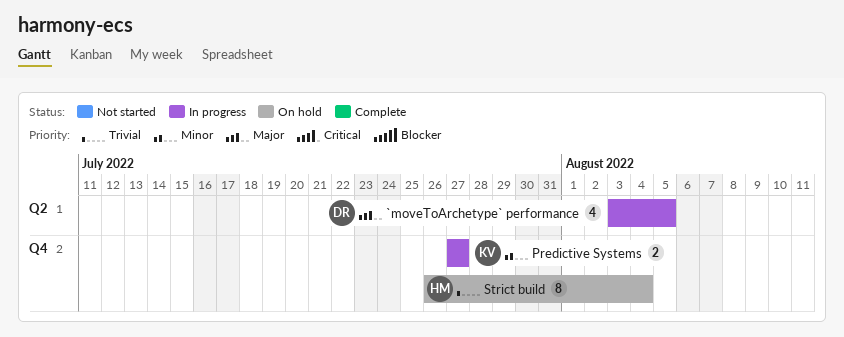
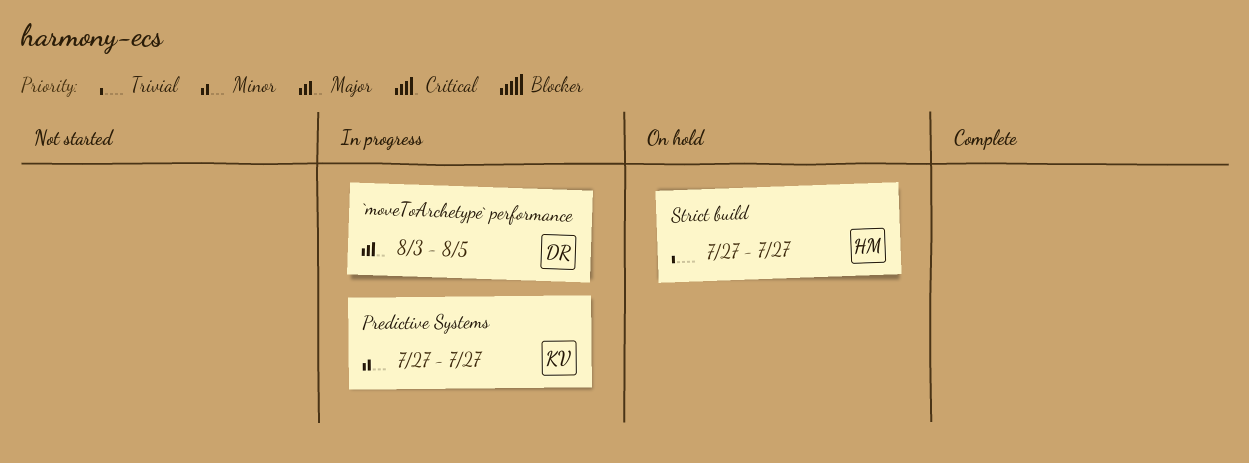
Strict build, start: Jul 26 -> Jul 27
Strict build, due: Aug 4 -> Jul 27

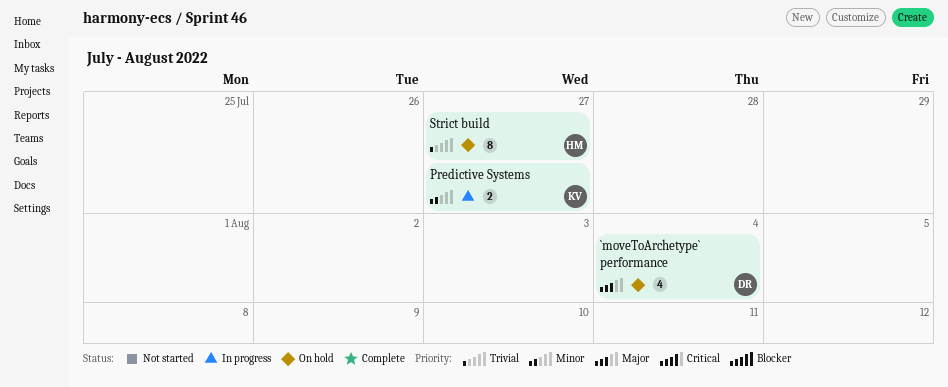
`moveToArchetype` performance, status: In progress -> On hold
`moveToArchetype` performance, due: Aug 5 -> Aug 4

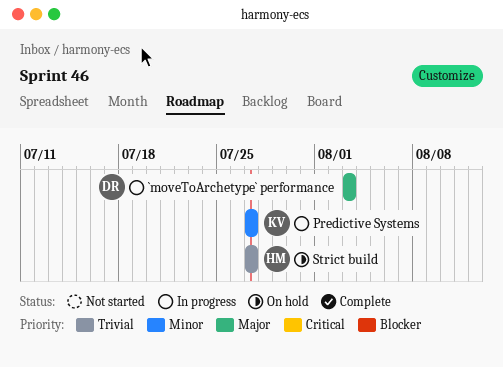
`moveToArchetype` performance, status: On hold -> In progress
`moveToArchetype` performance, due: Aug 4 -> Aug 3

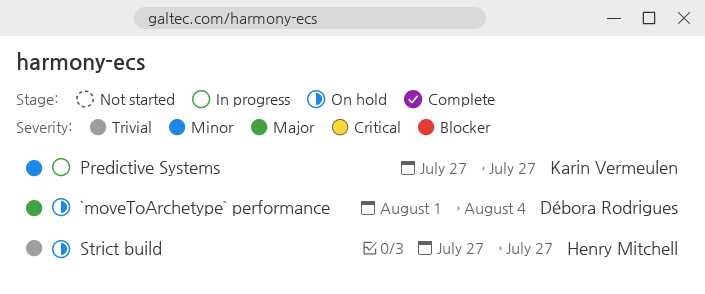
`moveToArchetype` performance, status: In progress -> On hold
`moveToArchetype` performance, start: Aug 3 -> Aug 1
`moveToArchetype` performance, due: Aug 3 -> Aug 4

